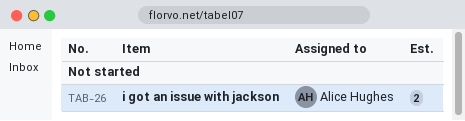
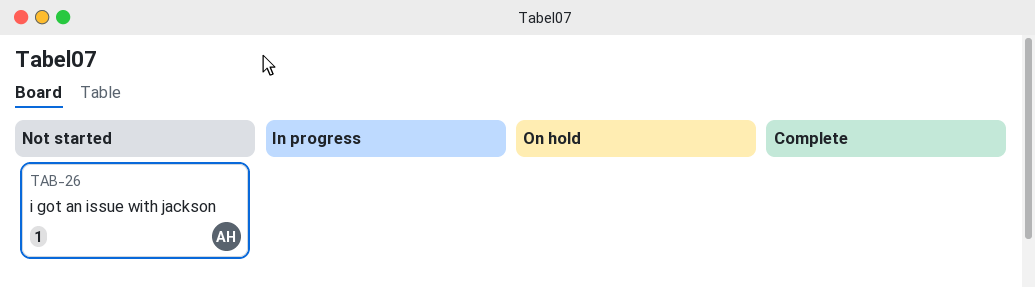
TAB-26, estimate: 2 -> 1

